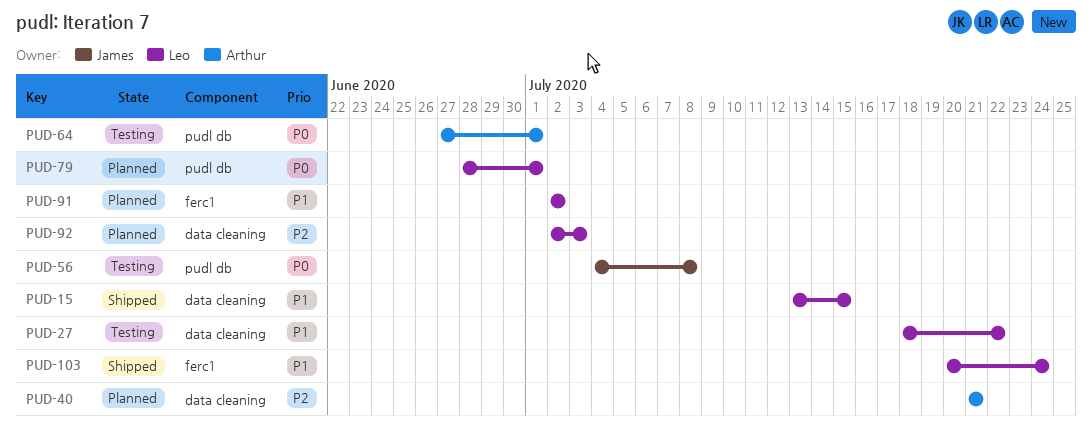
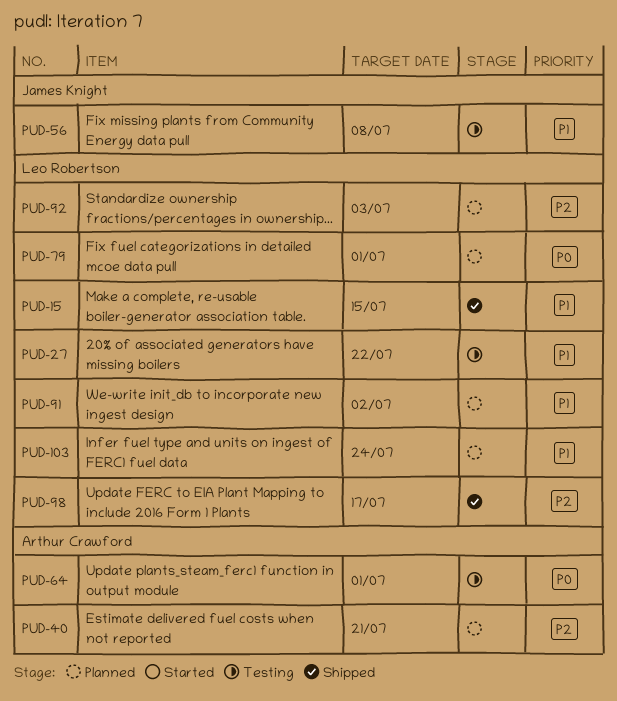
PUD-56, priority: P0 -> P1
PUD-98: none -> present
PUD-103, status: Shipped -> Planned

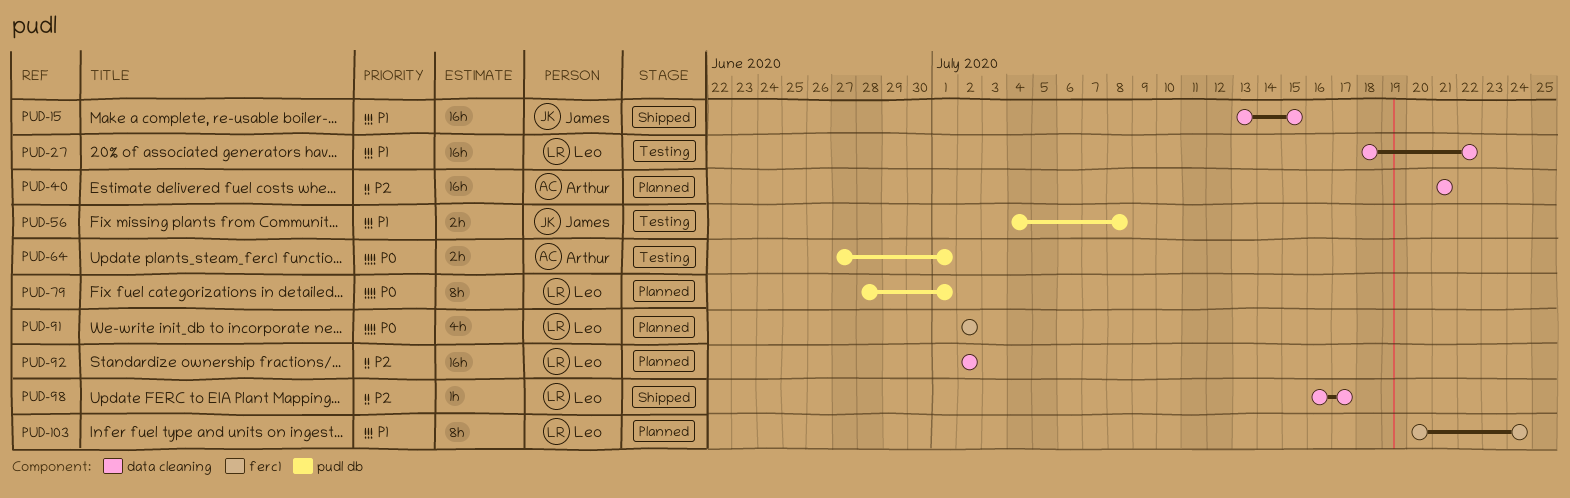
PUD-15, owner: Leo Robertson -> James Knight
PUD-91, priority: P1 -> P0
PUD-92, due: Jul 3 -> Jul 2

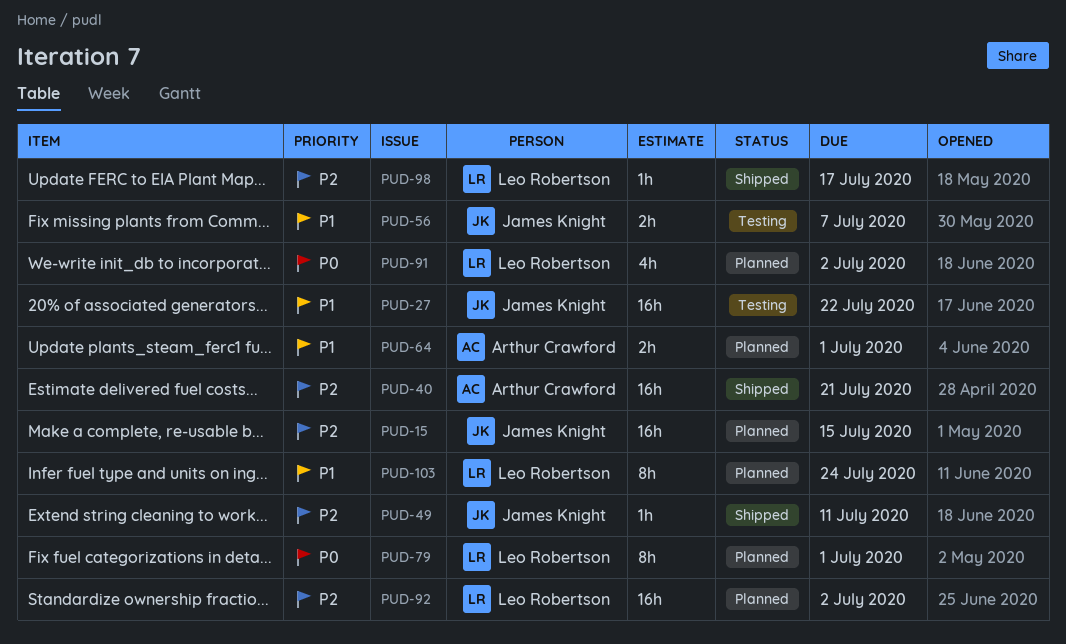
PUD-15, status: Shipped -> Planned
PUD-15, priority: P1 -> P2
PUD-27, owner: Leo Robertson -> James Knight
PUD-40, status: Planned -> Shipped
PUD-49: none -> present
PUD-56, due: Jul 8 -> Jul 7
PUD-64, status: Testing -> Planned
PUD-64, priority: P0 -> P1

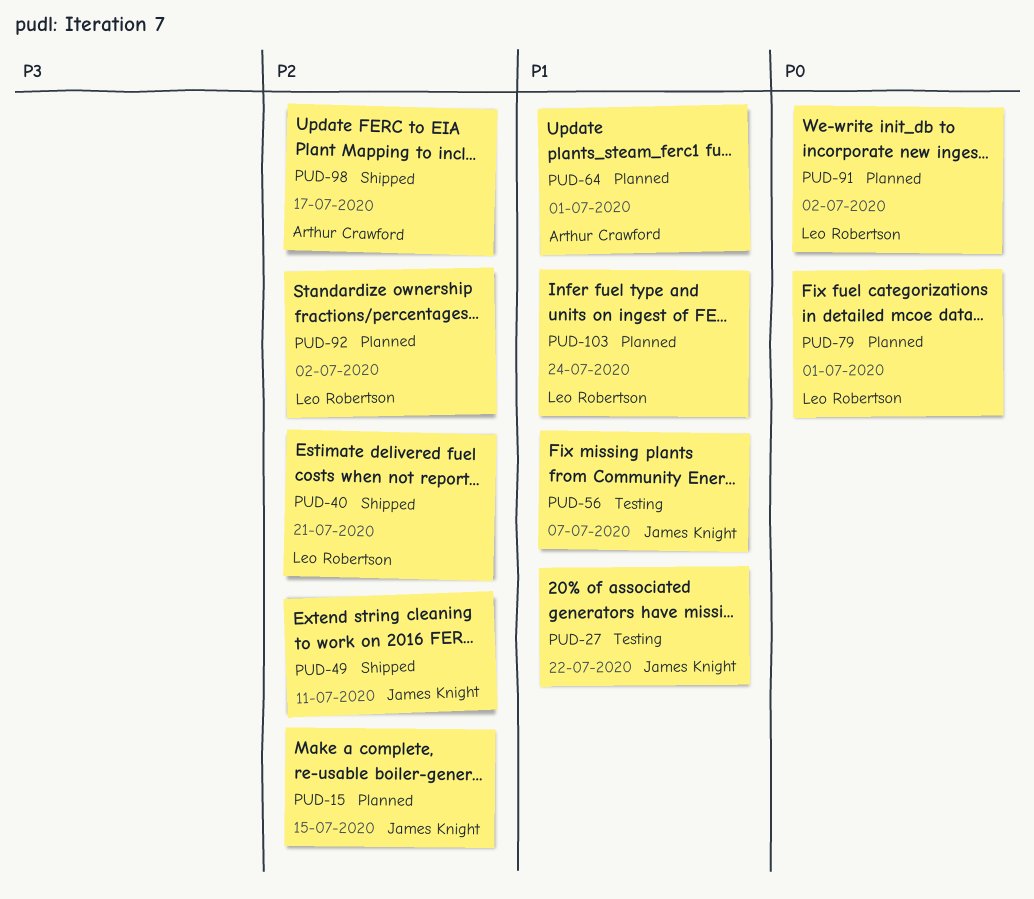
PUD-40, owner: Arthur Crawford -> Leo Robertson
PUD-98, owner: Leo Robertson -> Arthur Crawford

